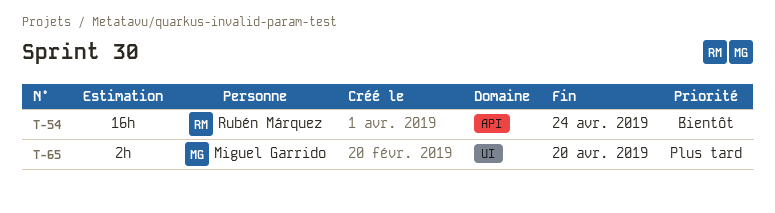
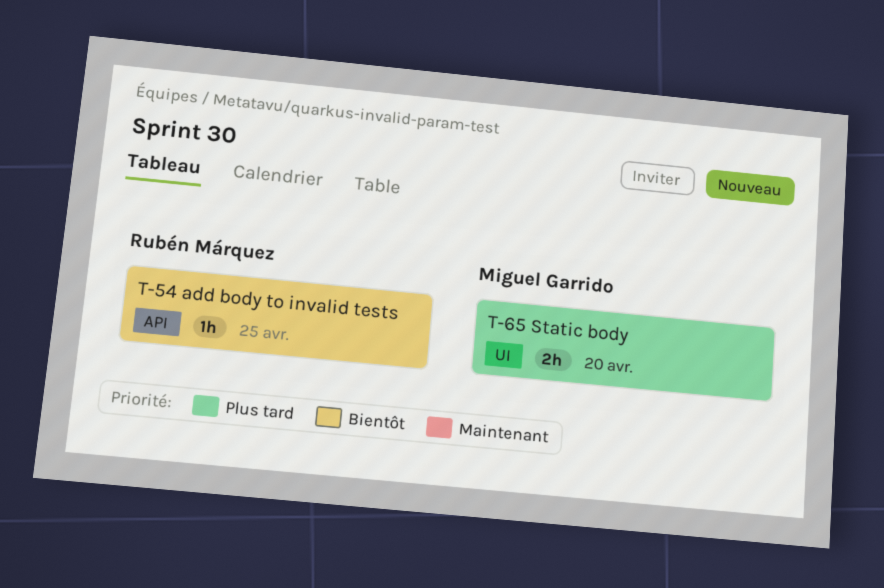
T-54, estimate: 16h -> 1h
T-54, due: Apr 24 -> Apr 25

